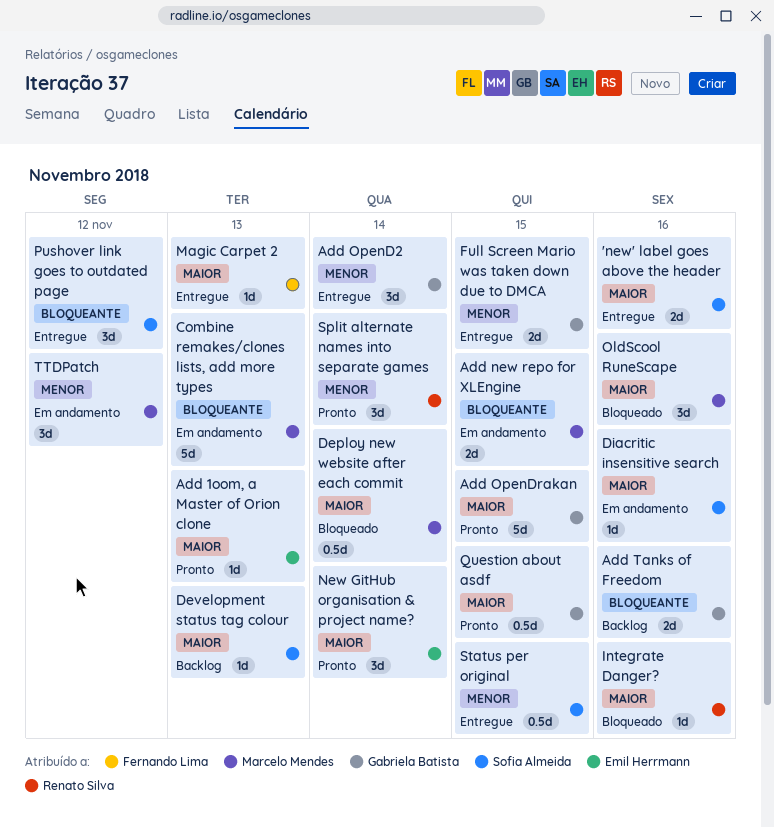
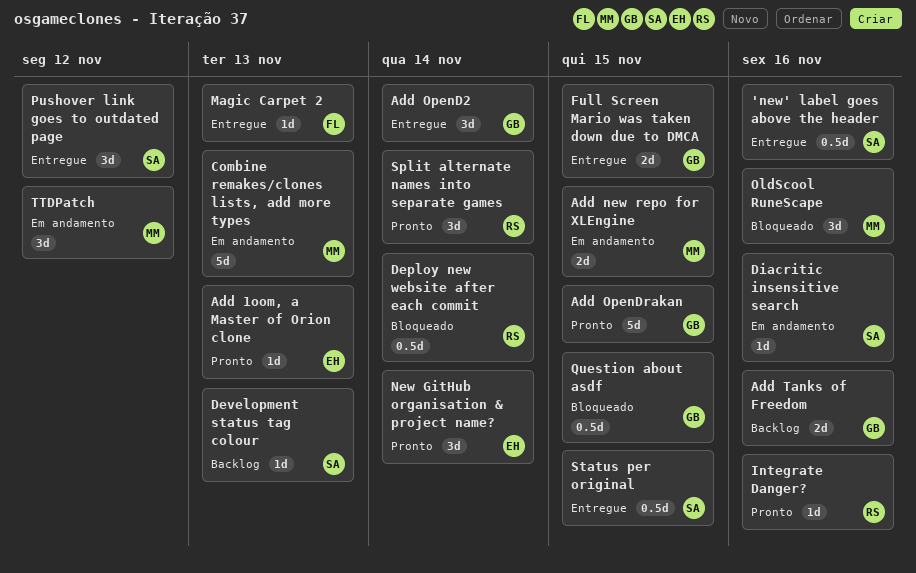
'new' label goes above the header, estimate: 2d -> 0.5d
Deploy new website after each commit, owner: Marcelo Mendes -> Renato Silva
Integrate Danger?, status: Bloqueado -> Pronto
Question about asdf, status: Pronto -> Bloqueado

